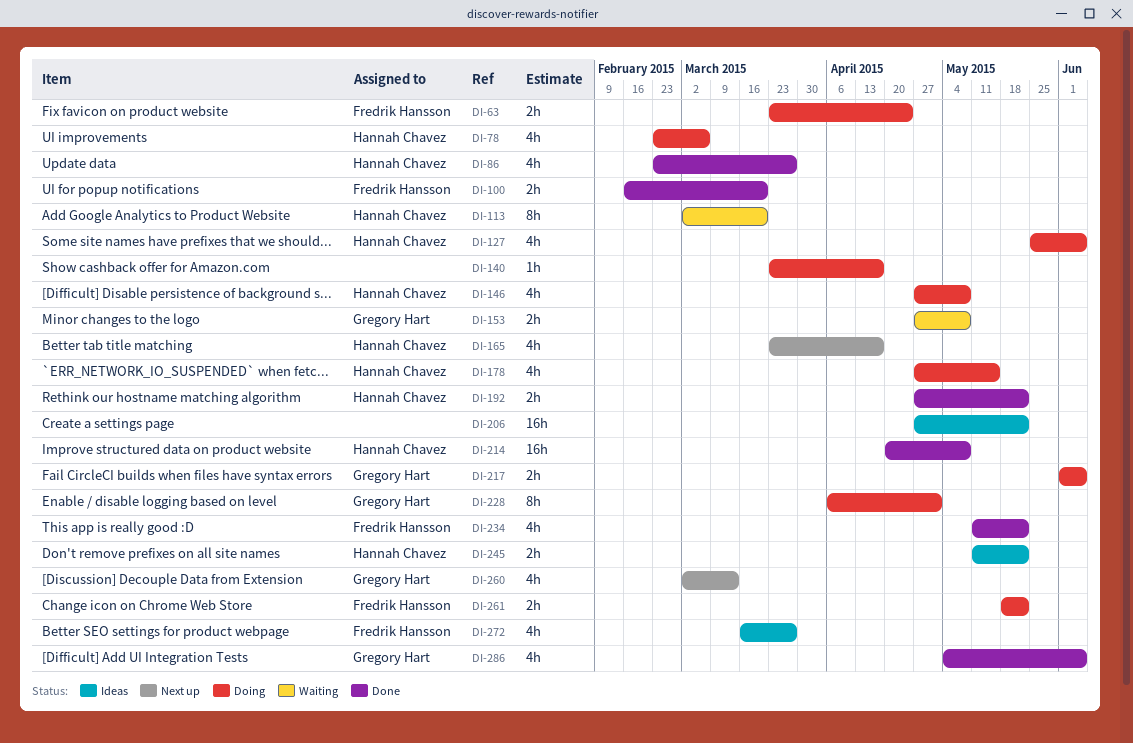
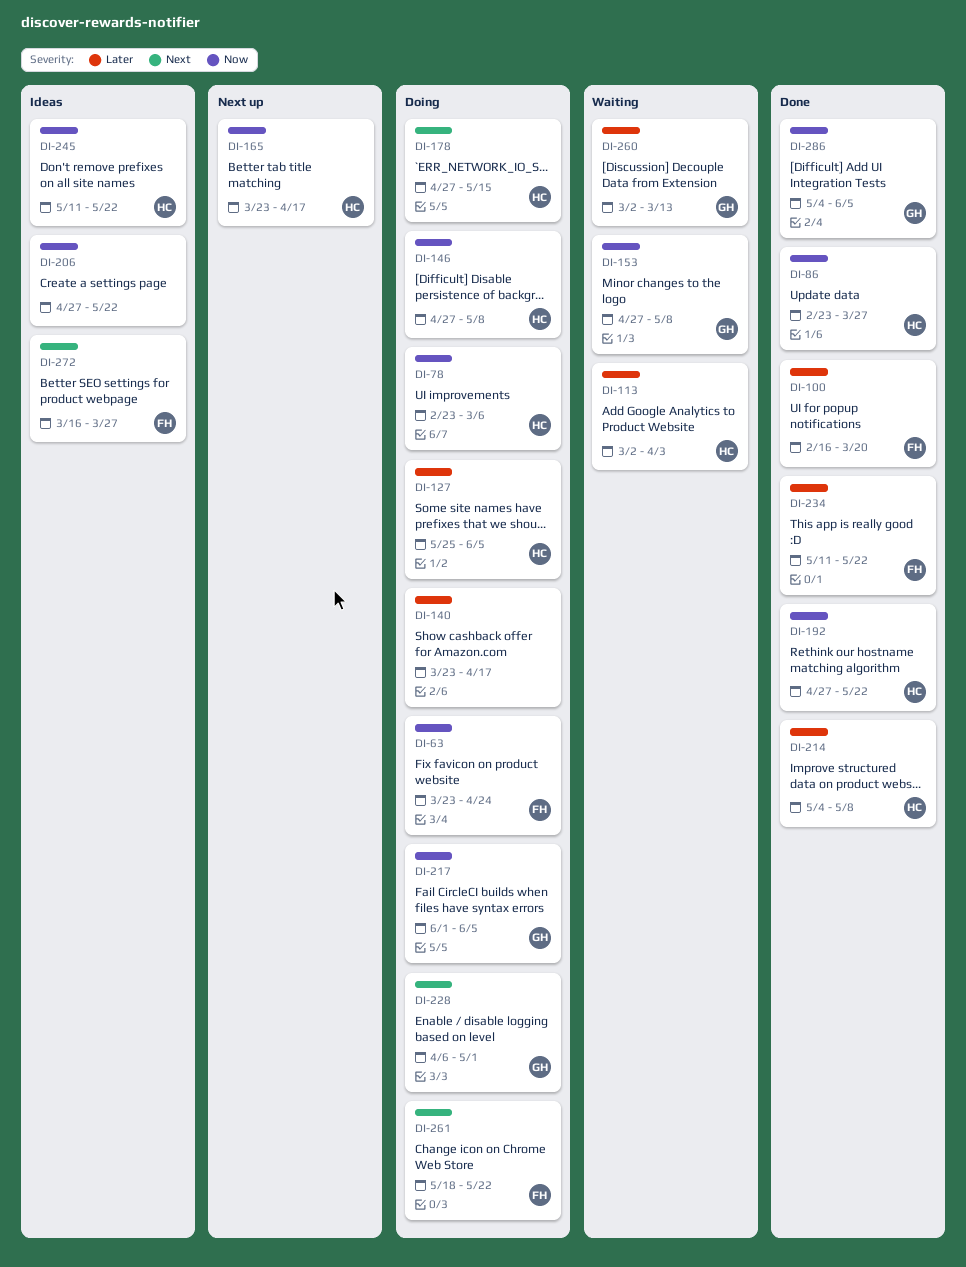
DI-113, due: Mar 20 -> Apr 3
DI-214, start: Apr 20 -> May 4
DI-260, status: Next up -> Waiting

